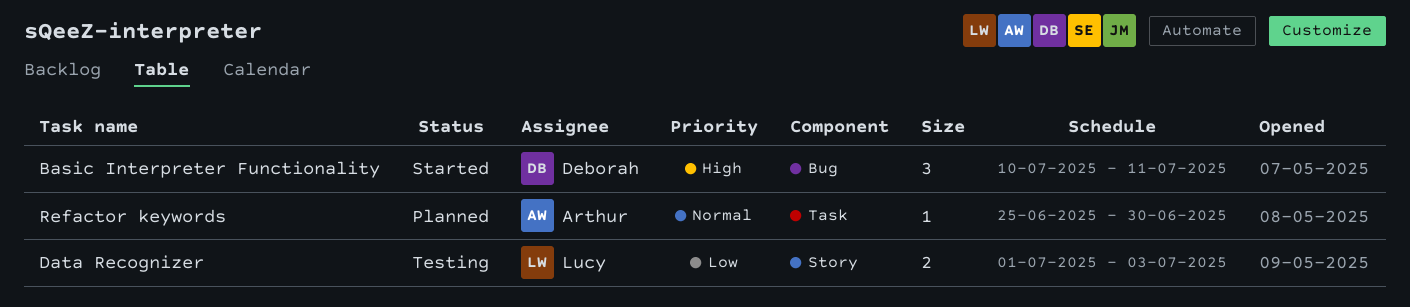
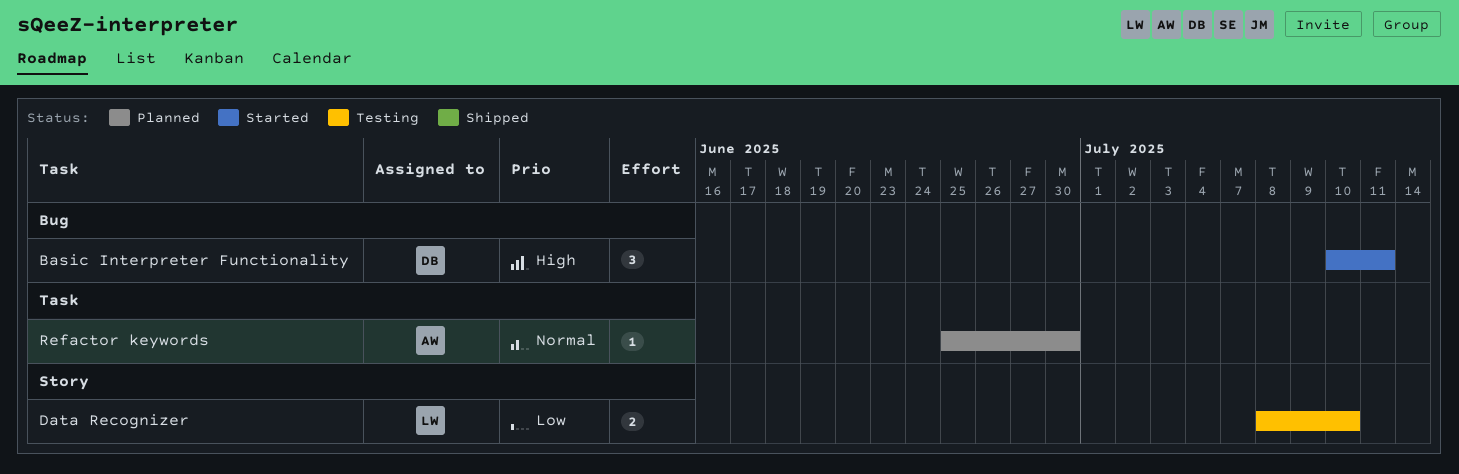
Data Recognizer, start: Jul 1 -> Jul 8
Data Recognizer, due: Jul 3 -> Jul 10

